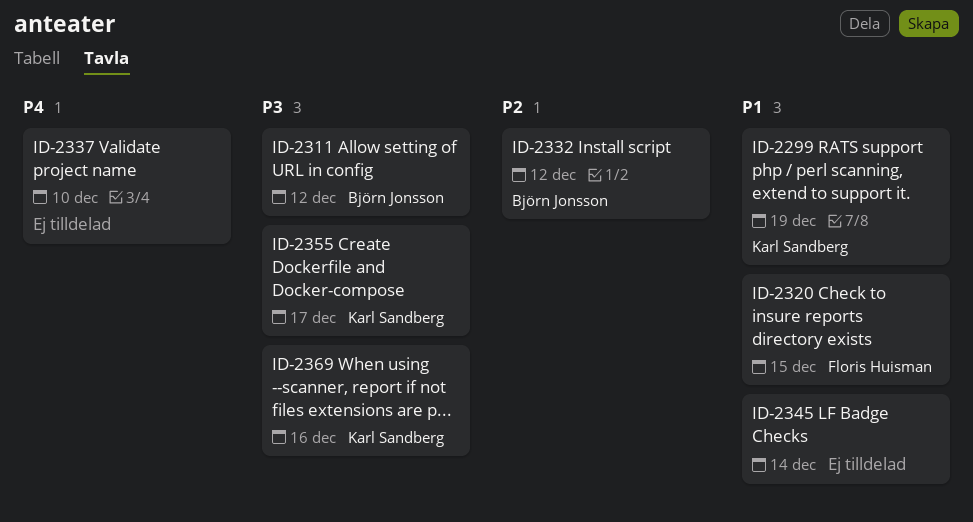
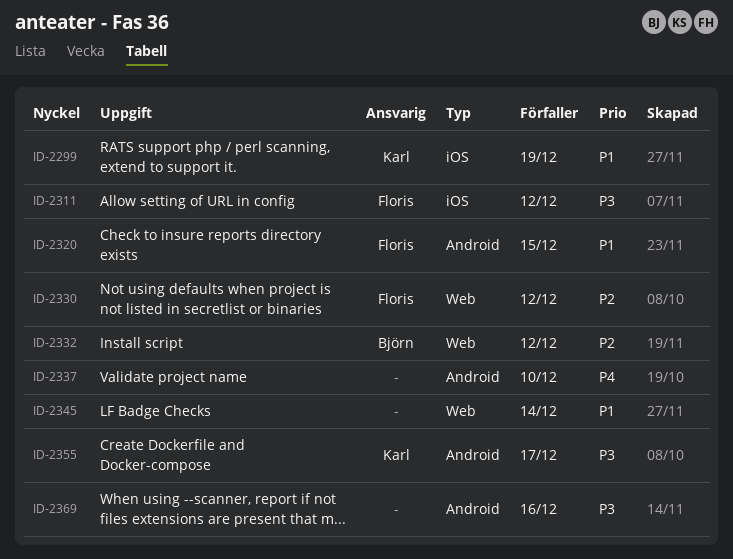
ID-2311, owner: Björn Jonsson -> Floris Huisman
ID-2330: none -> present
ID-2369, owner: Karl Sandberg -> none

